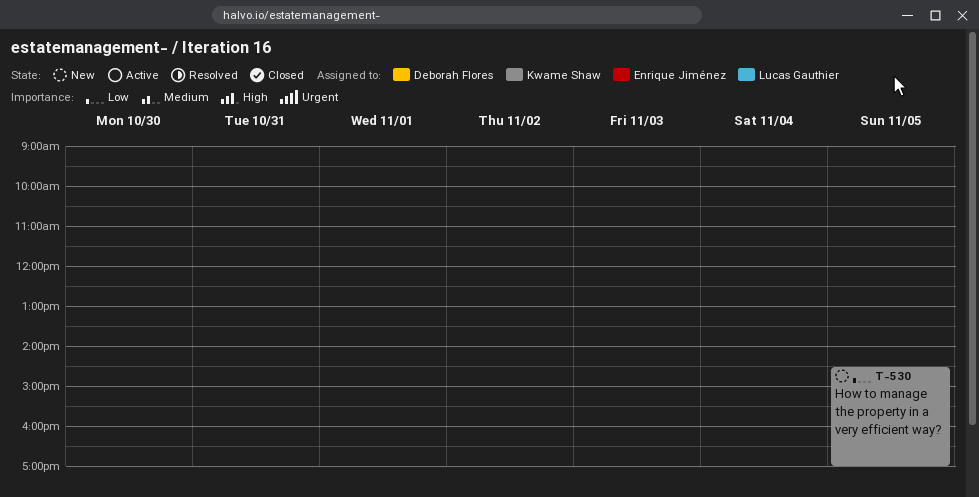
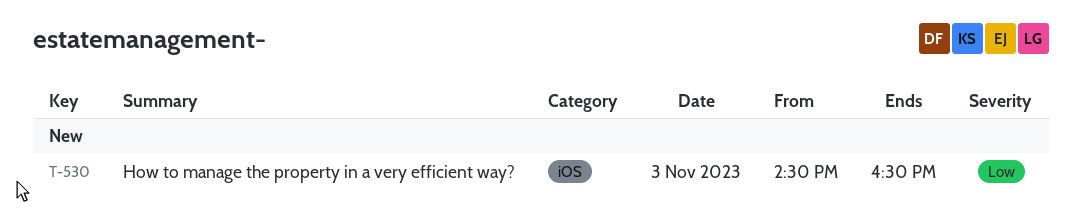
T-530, day: Nov 5 -> Nov 3
T-530, ends: 17:00 -> 16:30

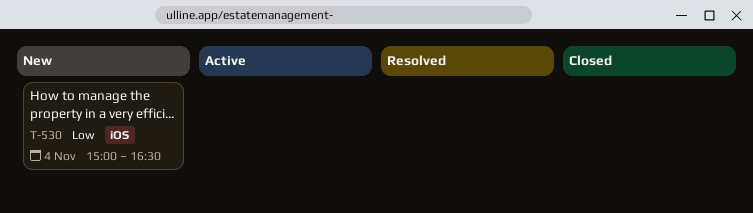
T-530, day: Nov 3 -> Nov 4
T-530, begins: 14:30 -> 15:00

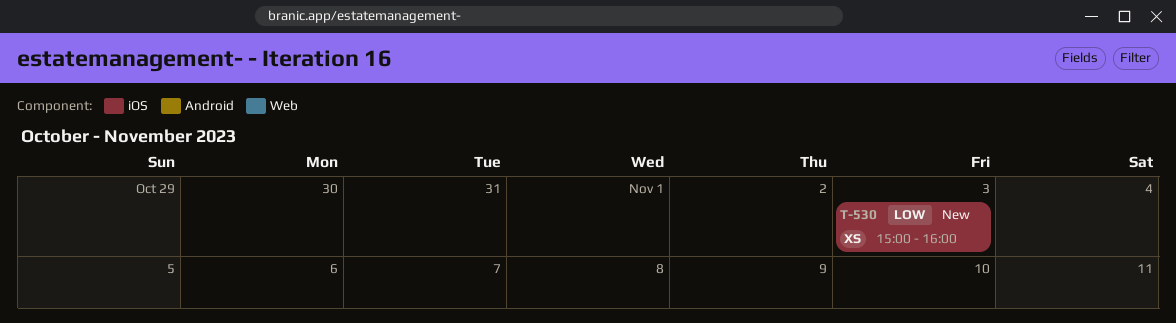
T-530, day: Nov 4 -> Nov 3
T-530, ends: 16:30 -> 16:00

